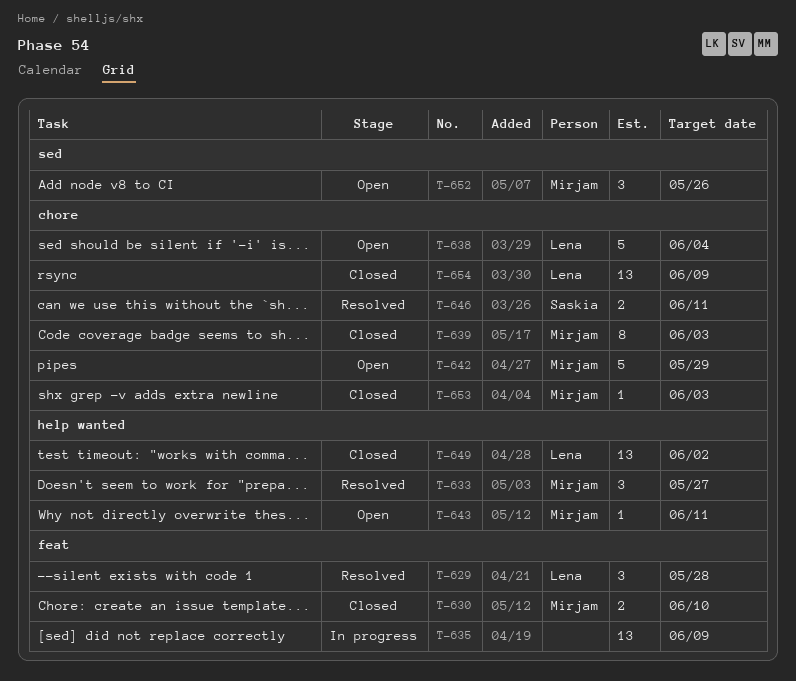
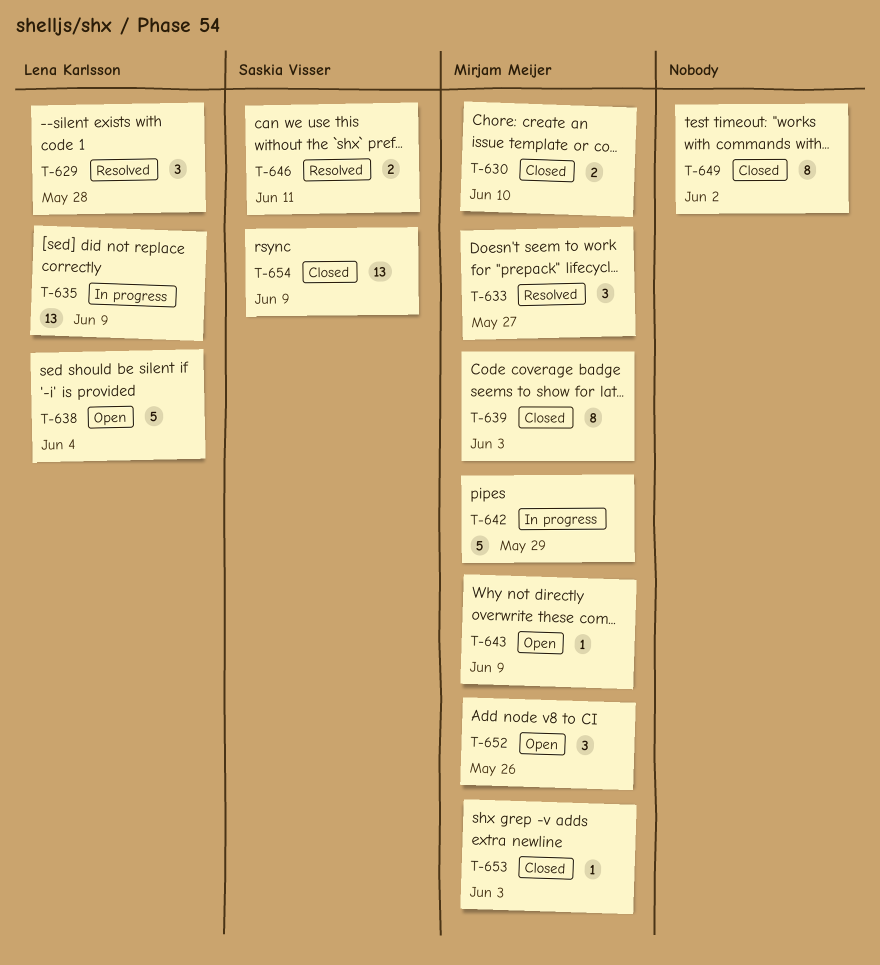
T-635, owner: none -> Lena Karlsson
T-642, status: Open -> In progress
T-643, due: Jun 11 -> Jun 9
T-649, owner: Lena Karlsson -> none
T-649, estimate: 13 -> 8
T-654, owner: Lena Karlsson -> Saskia Visser

